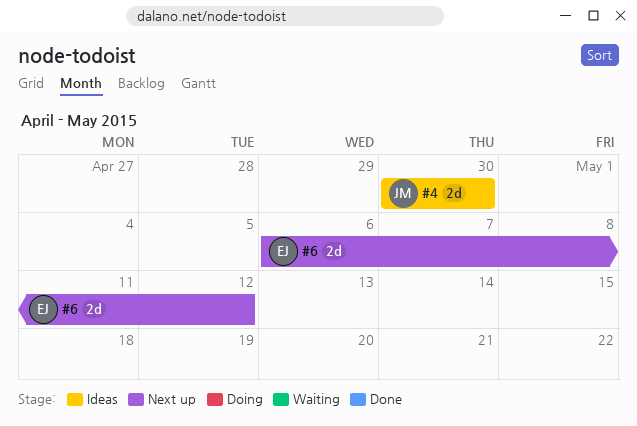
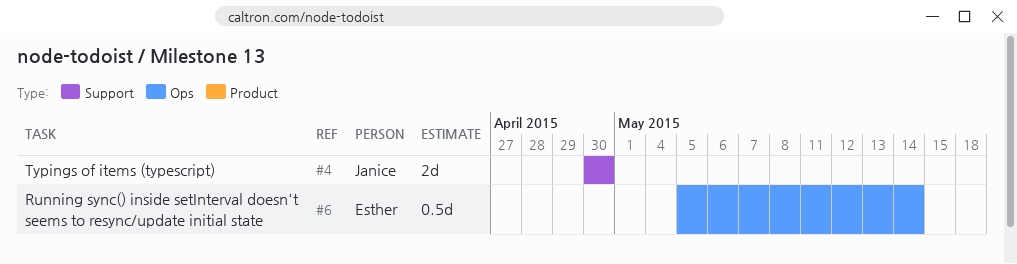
#6, estimate: 2d -> 0.5d
#6, start: May 6 -> May 5
#6, due: May 12 -> May 14

